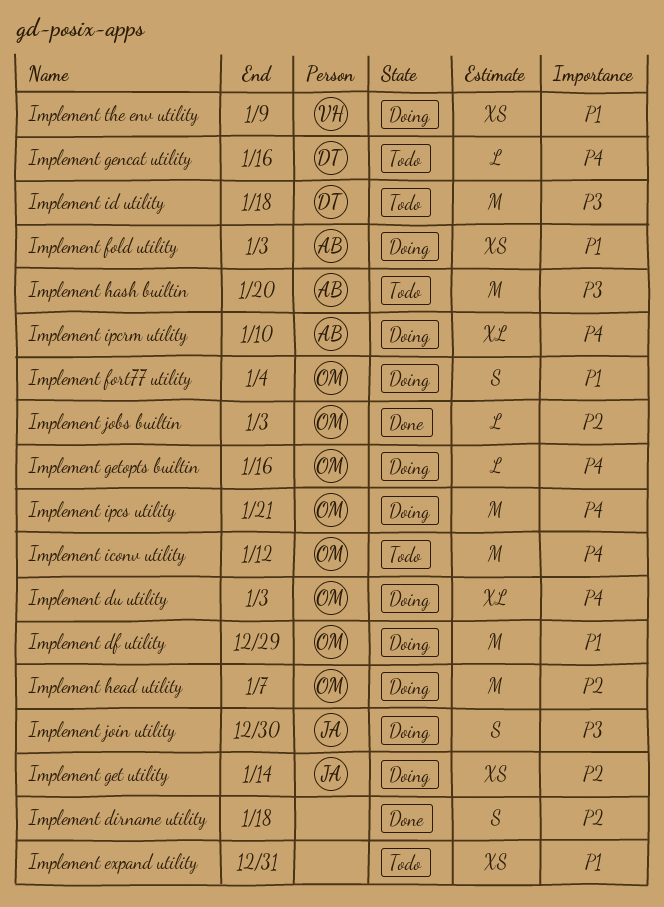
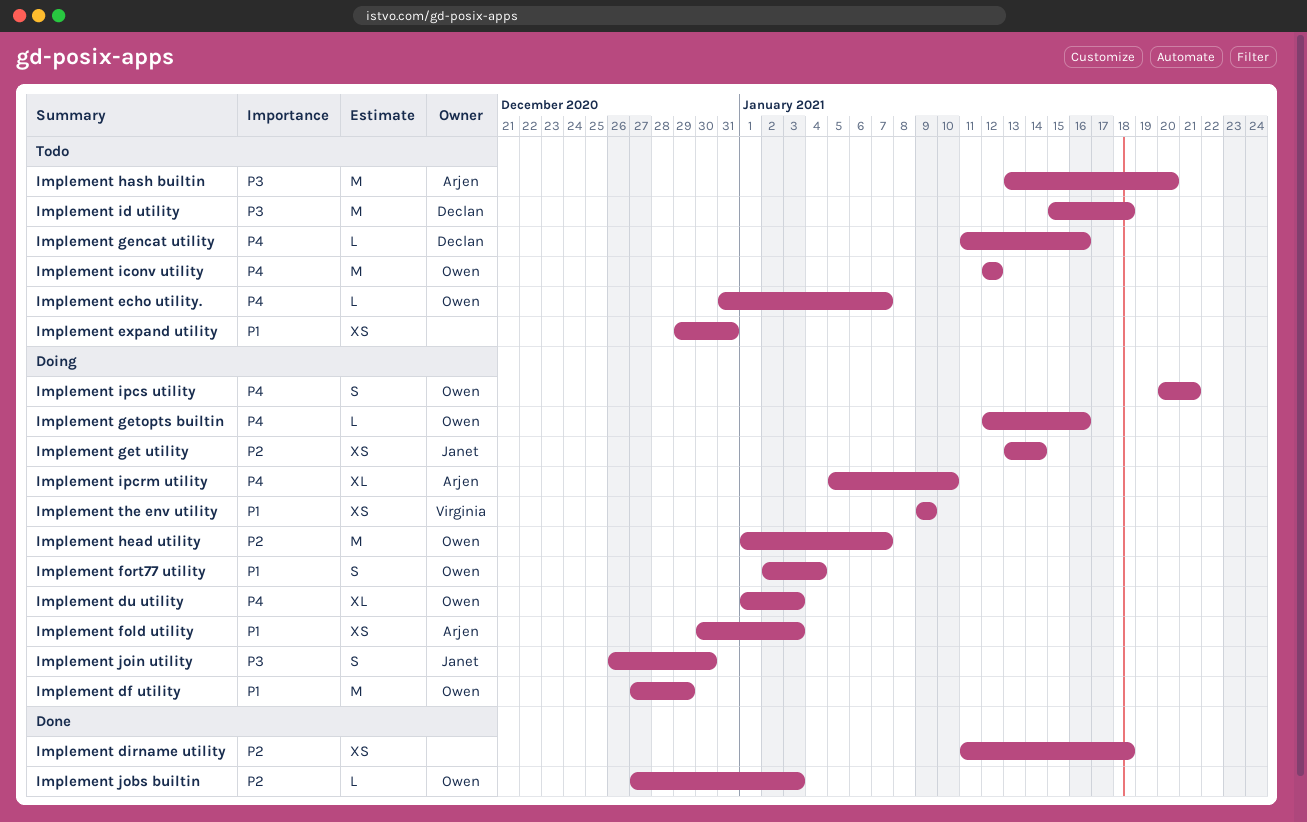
Implement dirname utility, estimate: S -> XS
Implement echo utility.: none -> present
Implement ipcs utility, estimate: M -> S

